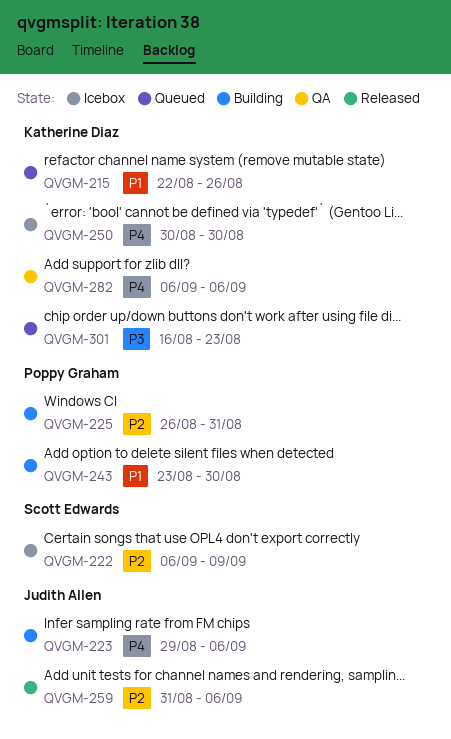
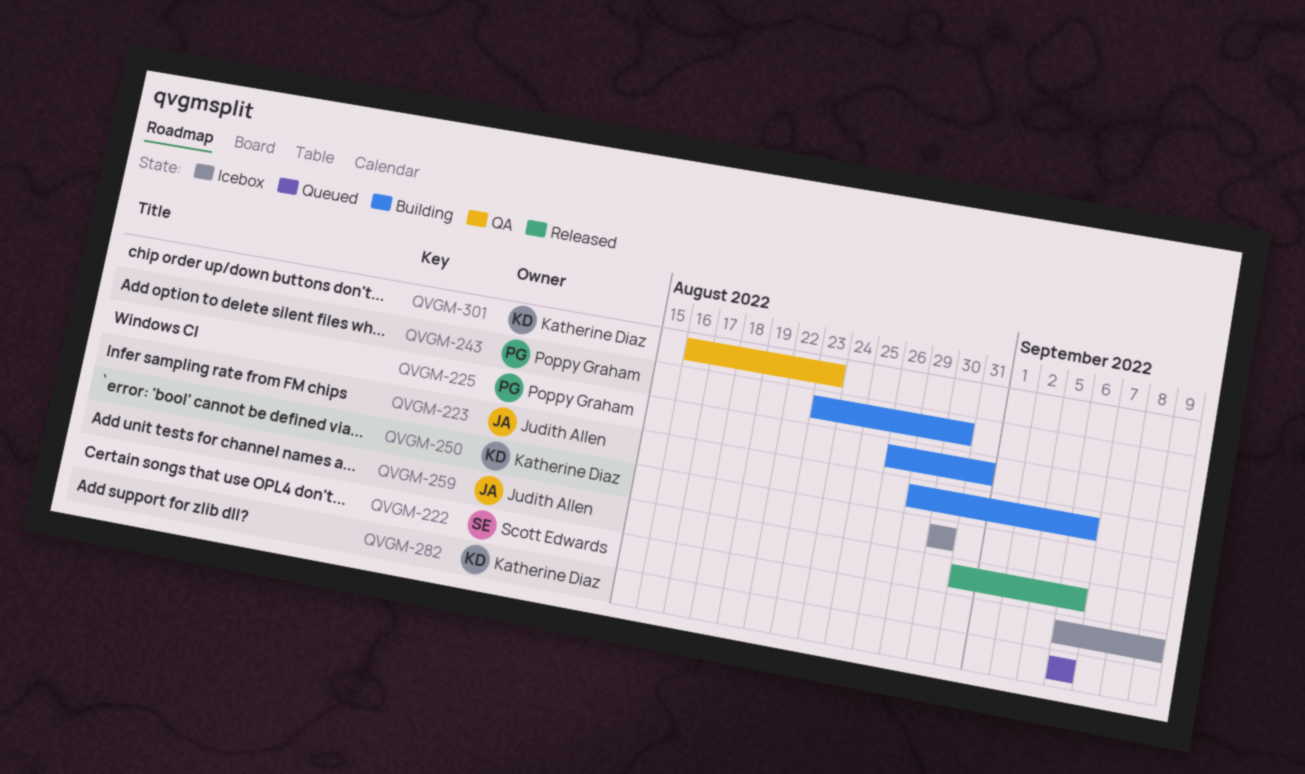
QVGM-215: present -> none
QVGM-282, status: QA -> Queued
QVGM-301, status: Queued -> QA

